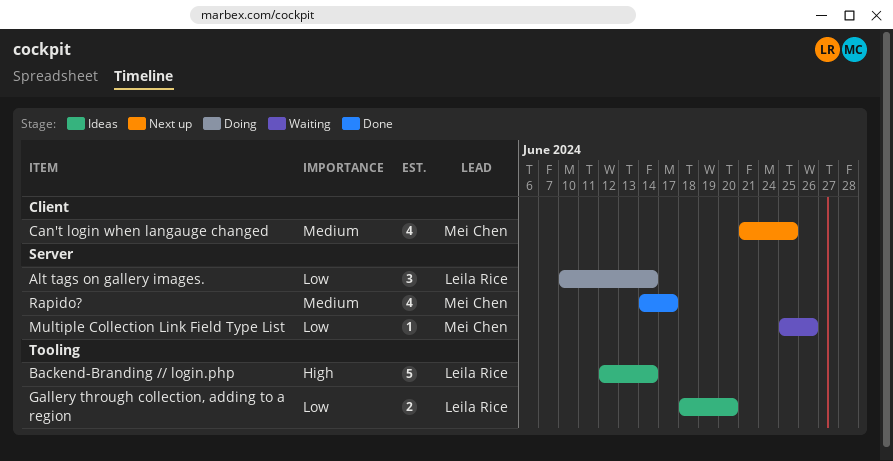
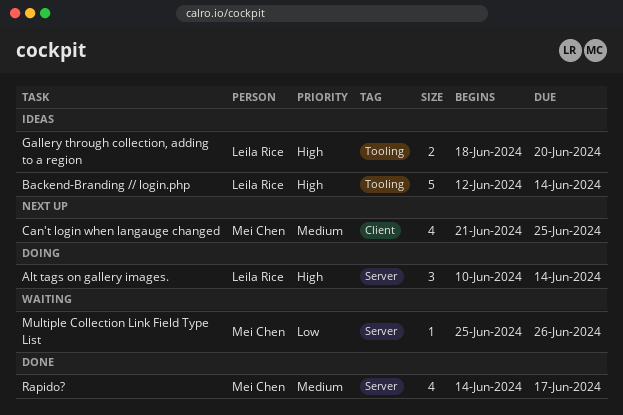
Alt tags on gallery images., priority: Low -> High
Gallery through collection, adding to a region, priority: Low -> High

